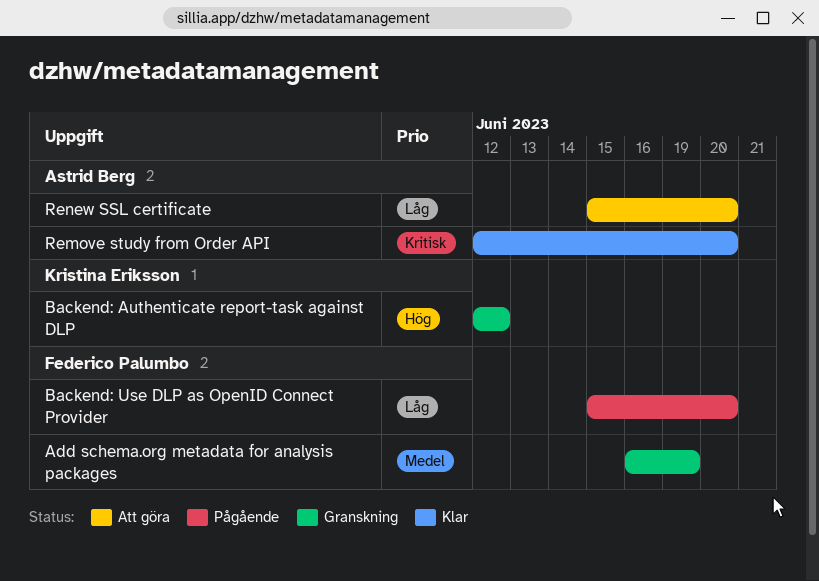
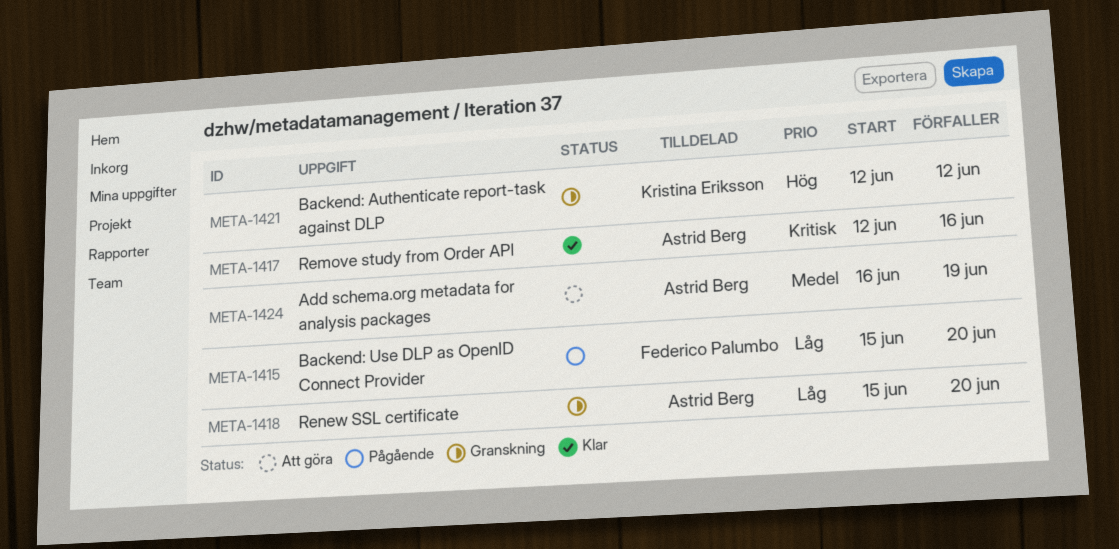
Add schema.org metadata for analysis packages, status: Granskning -> Att göra
Add schema.org metadata for analysis packages, owner: Federico Palumbo -> Astrid Berg
Remove study from Order API, due: Jun 20 -> Jun 16
Renew SSL certificate, status: Att göra -> Granskning

